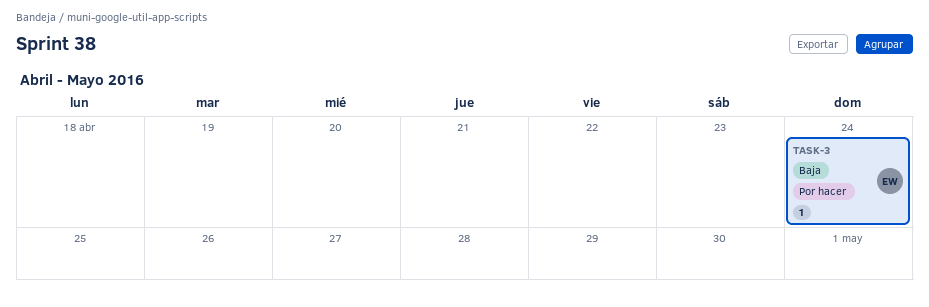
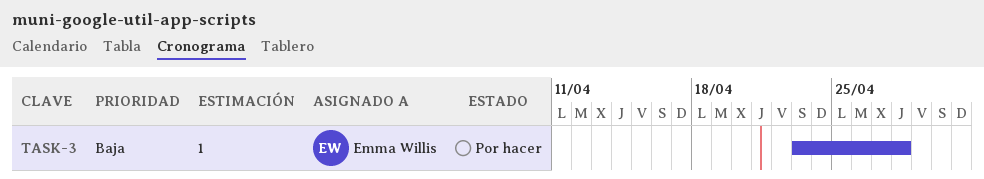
TASK-3, due: Apr 24 -> Apr 28

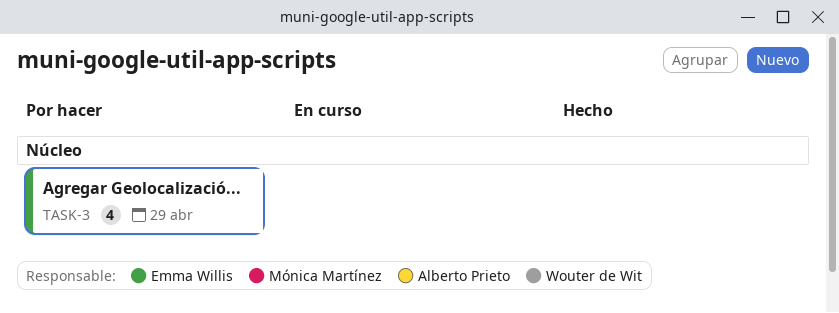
TASK-3, estimate: 1 -> 4
TASK-3, due: Apr 28 -> Apr 29

